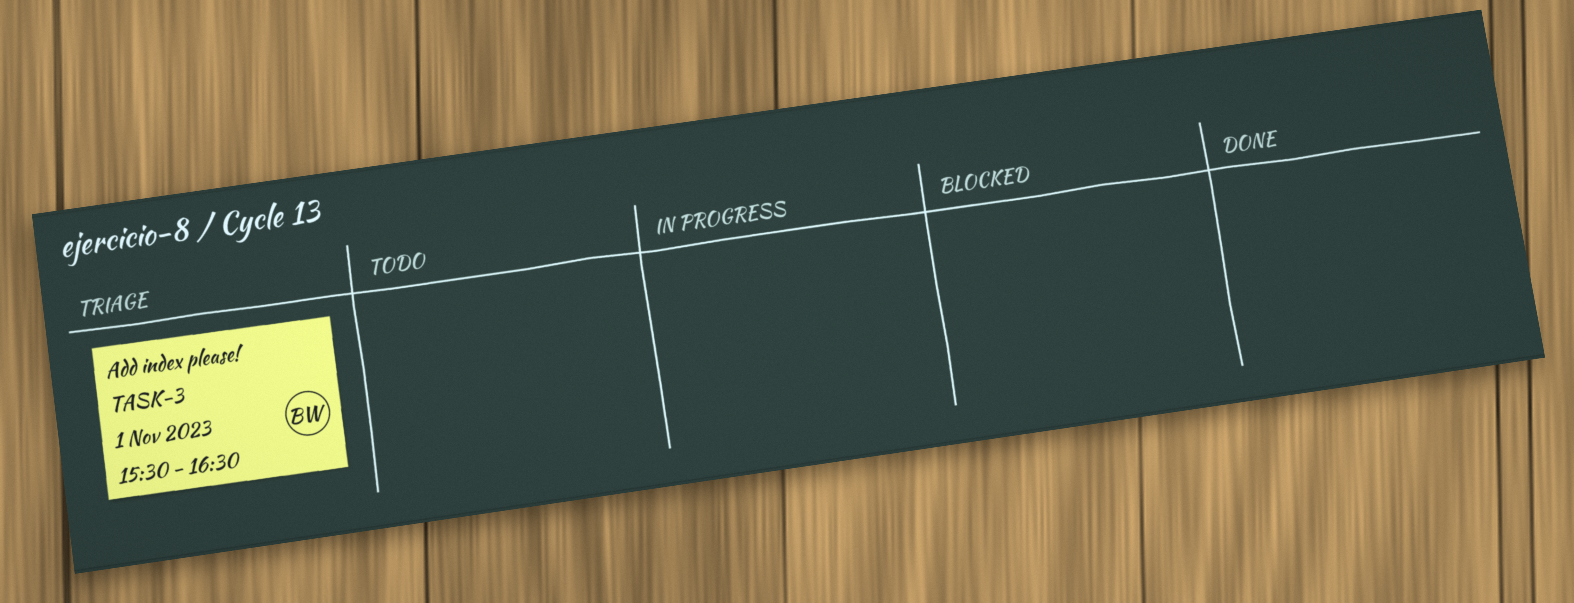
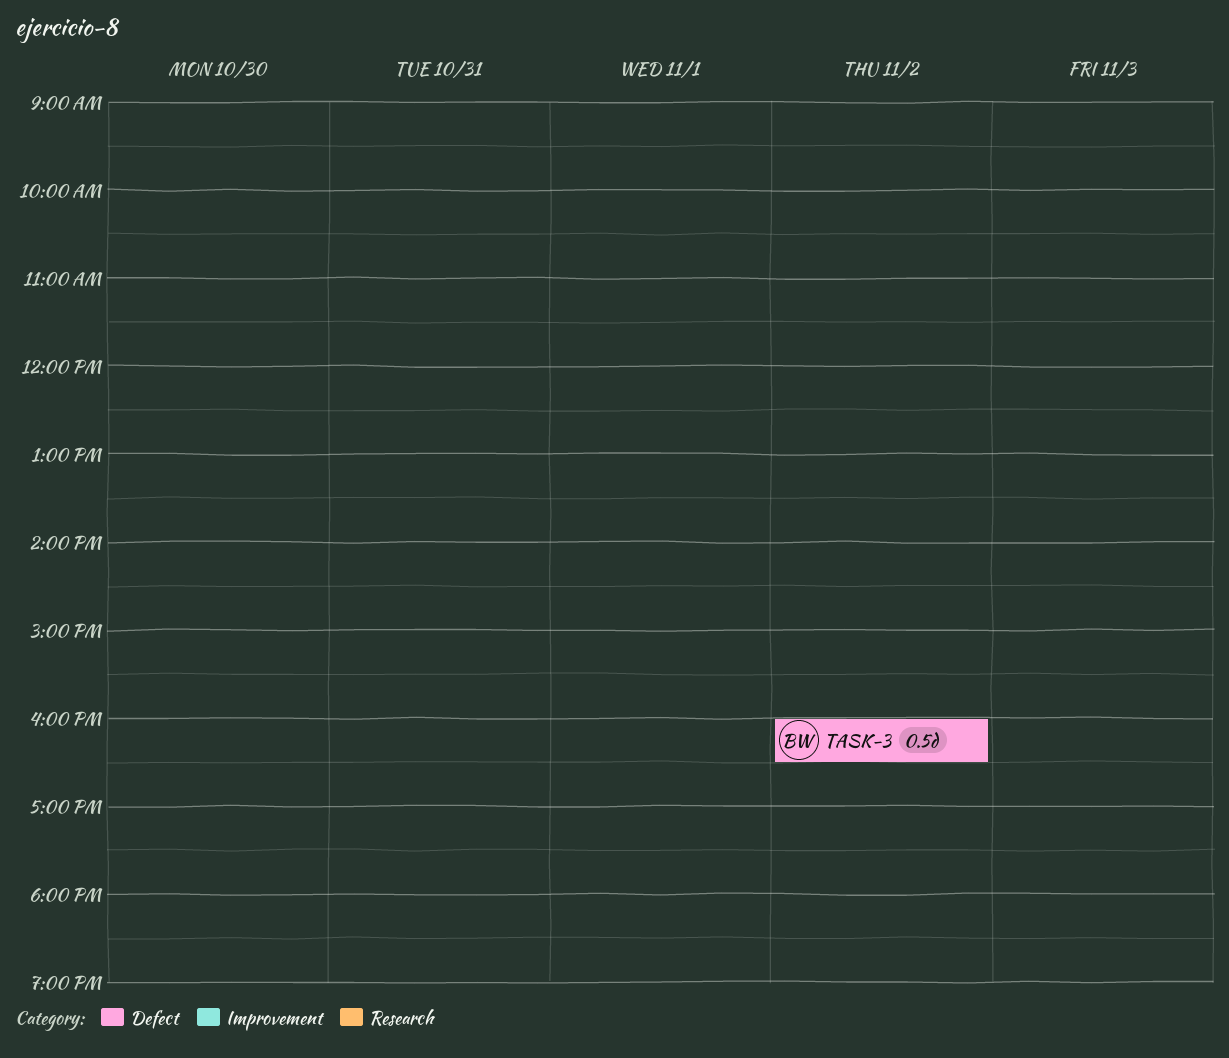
TASK-3, day: Nov 1 -> Nov 2
TASK-3, begins: 15:30 -> 16:00

